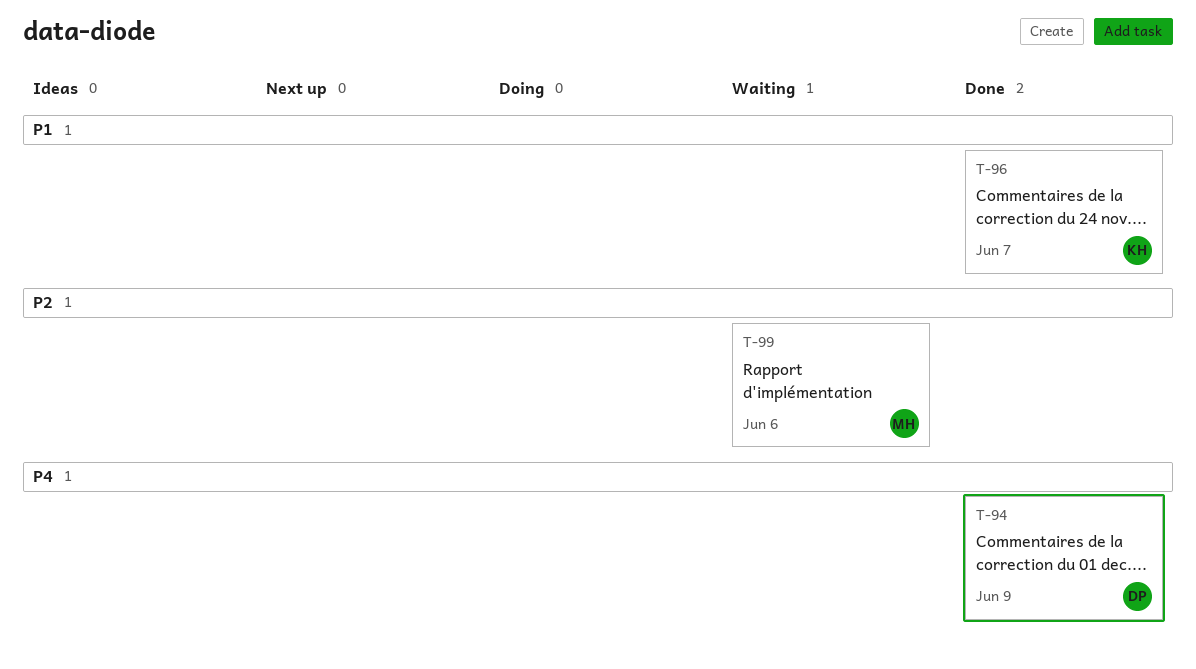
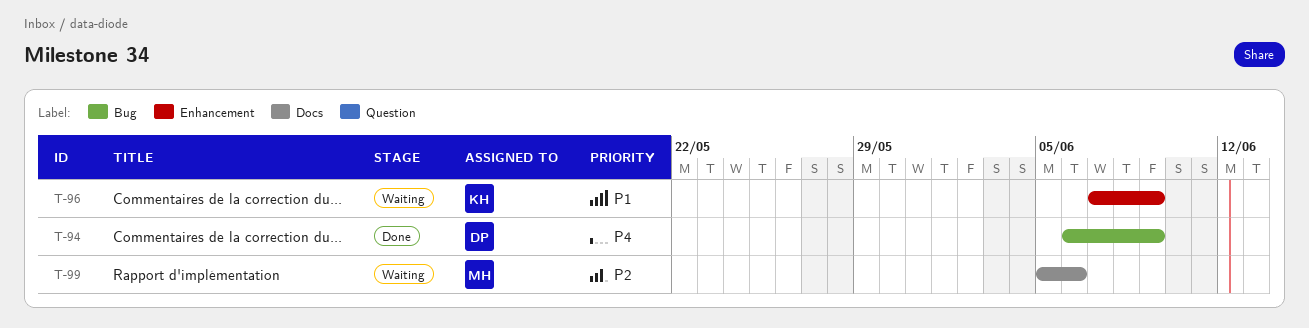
T-96, status: Done -> Waiting
T-96, due: Jun 7 -> Jun 9

